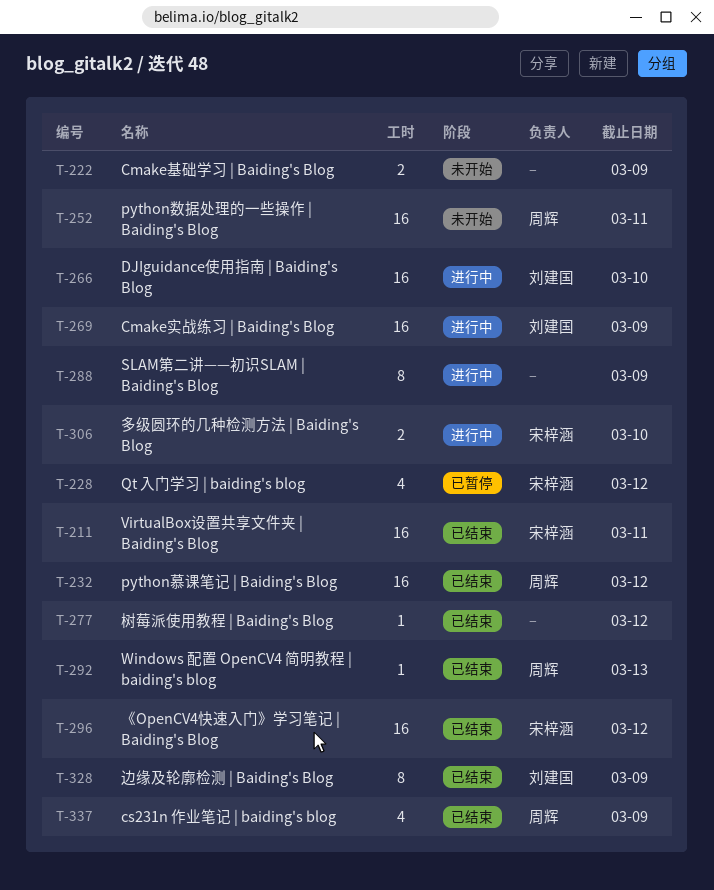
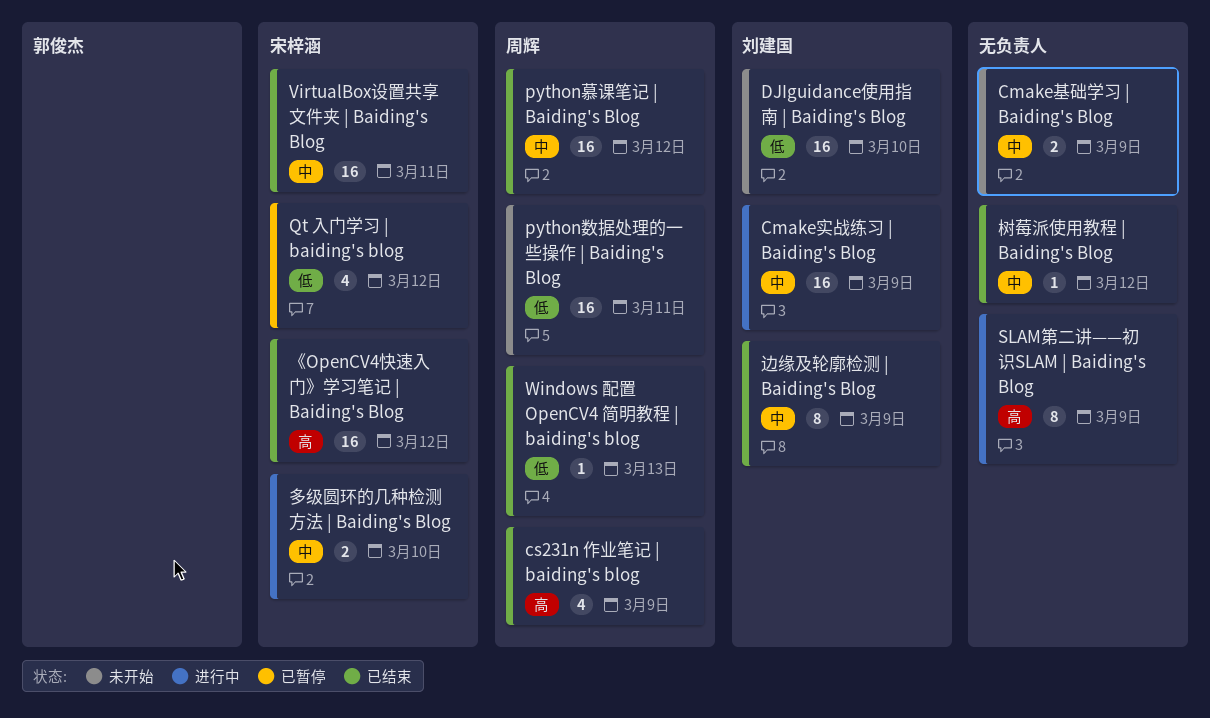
DJIguidance使用指南 | Baiding's Blog, status: 进行中 -> 未开始

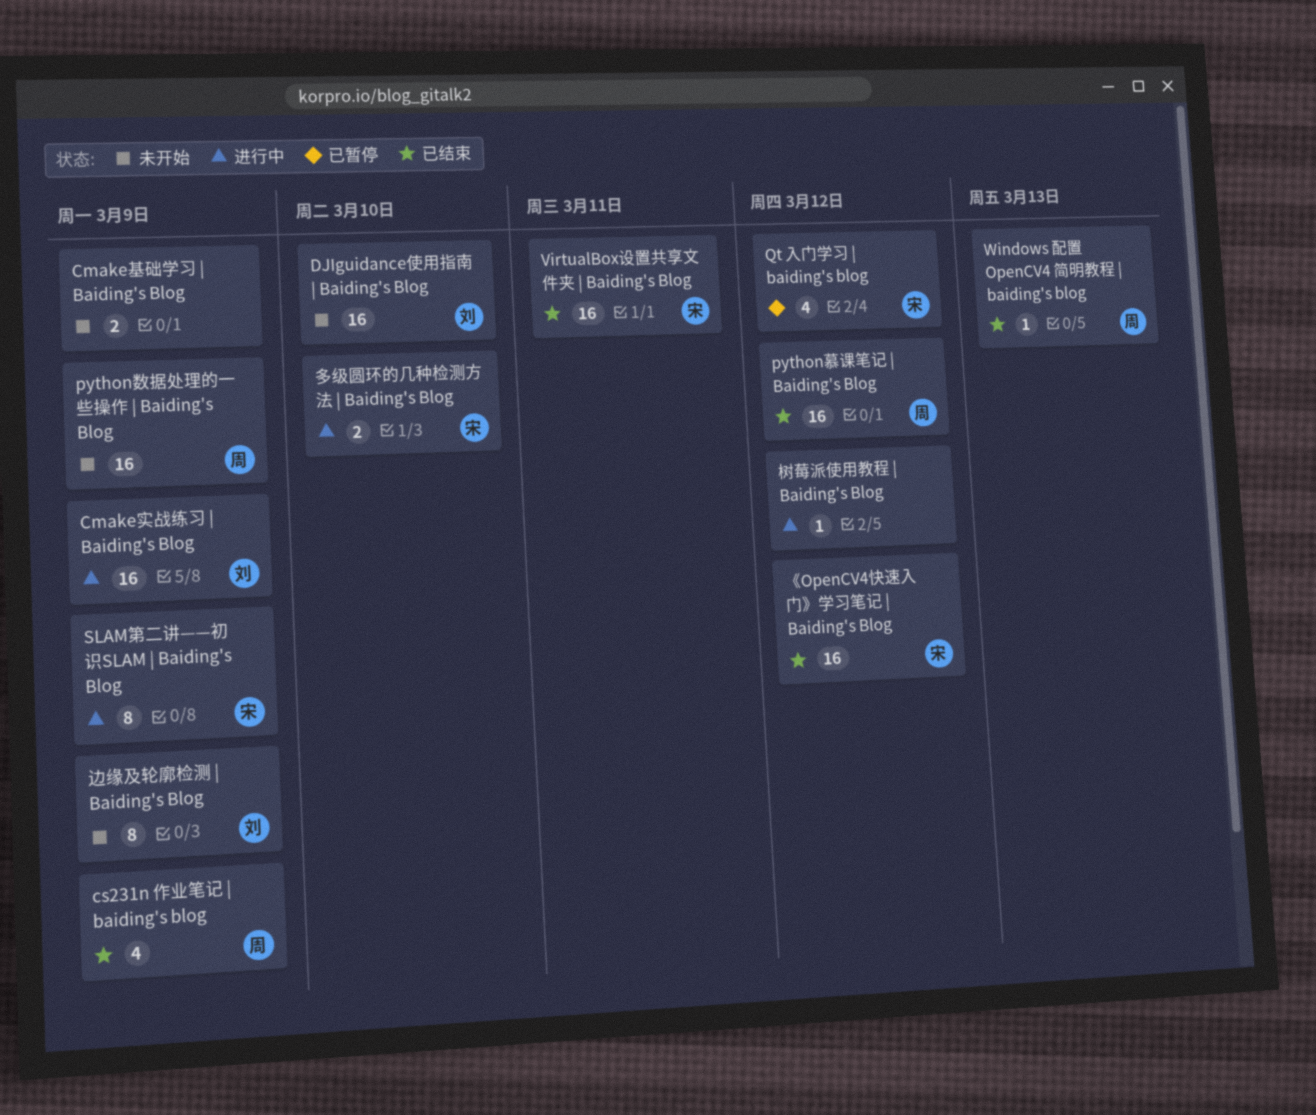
python数据处理的一些操作 | Baiding's Blog, due: Mar 11 -> Mar 9
SLAM第二讲——初识SLAM | Baiding's Blog, owner: none -> 宋梓涵
树莓派使用教程 | Baiding's Blog, status: 已结束 -> 进行中
边缘及轮廓检测 | Baiding's Blog, status: 已结束 -> 未开始

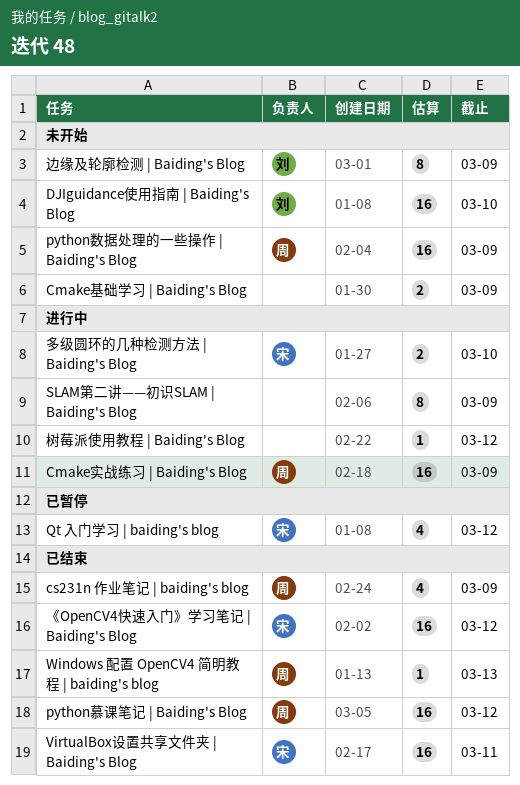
Cmake实战练习 | Baiding's Blog, owner: 刘 -> 周
SLAM第二讲——初识SLAM | Baiding's Blog, owner: 宋 -> none

